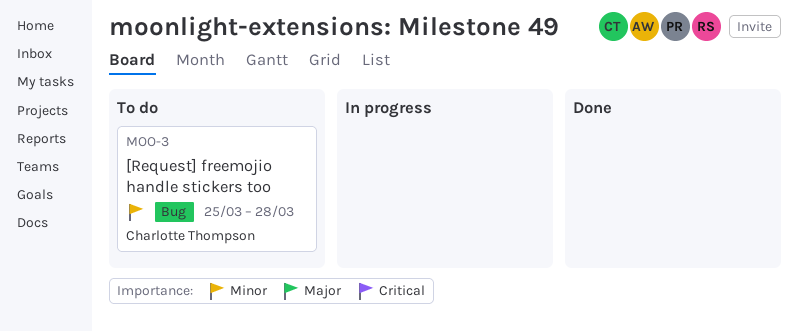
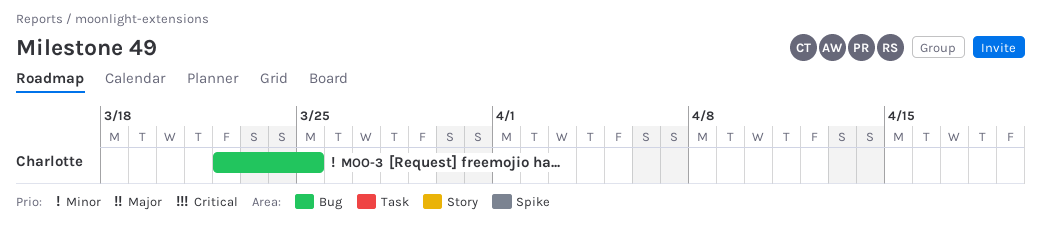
MOO-3, start: Mar 25 -> Mar 22
MOO-3, due: Mar 28 -> Mar 25

